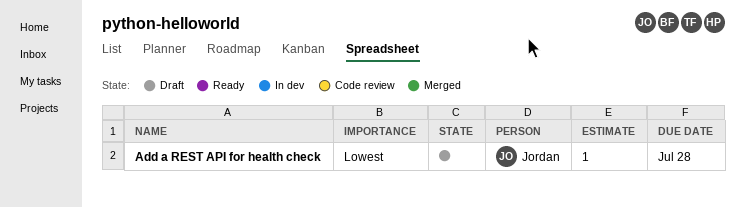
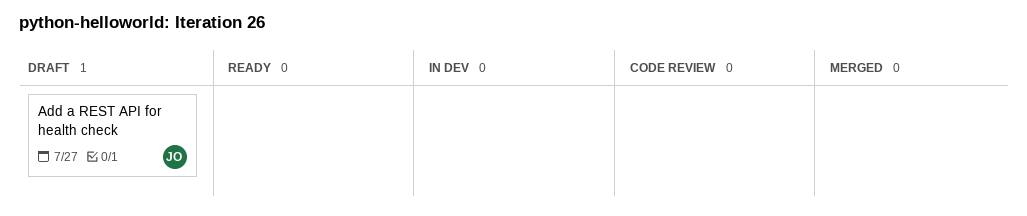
Add a REST API for health check, due: Jul 28 -> Jul 27

